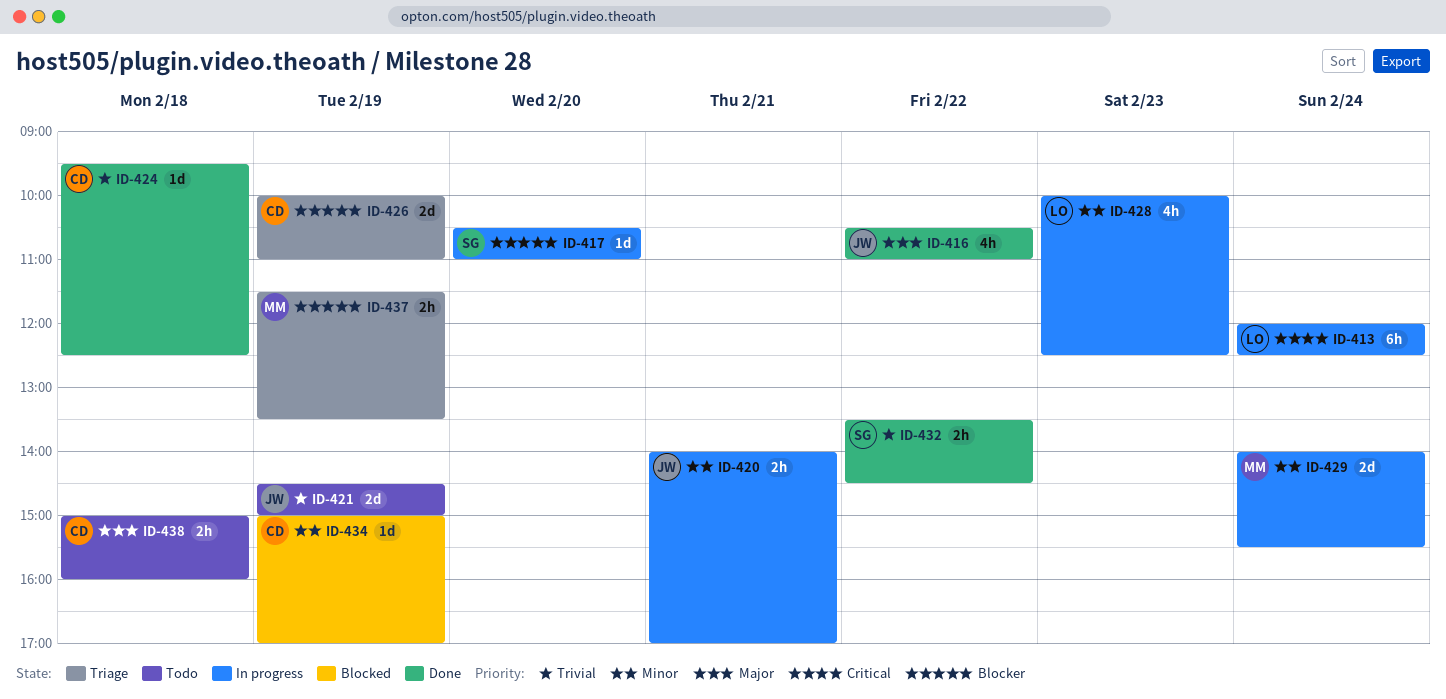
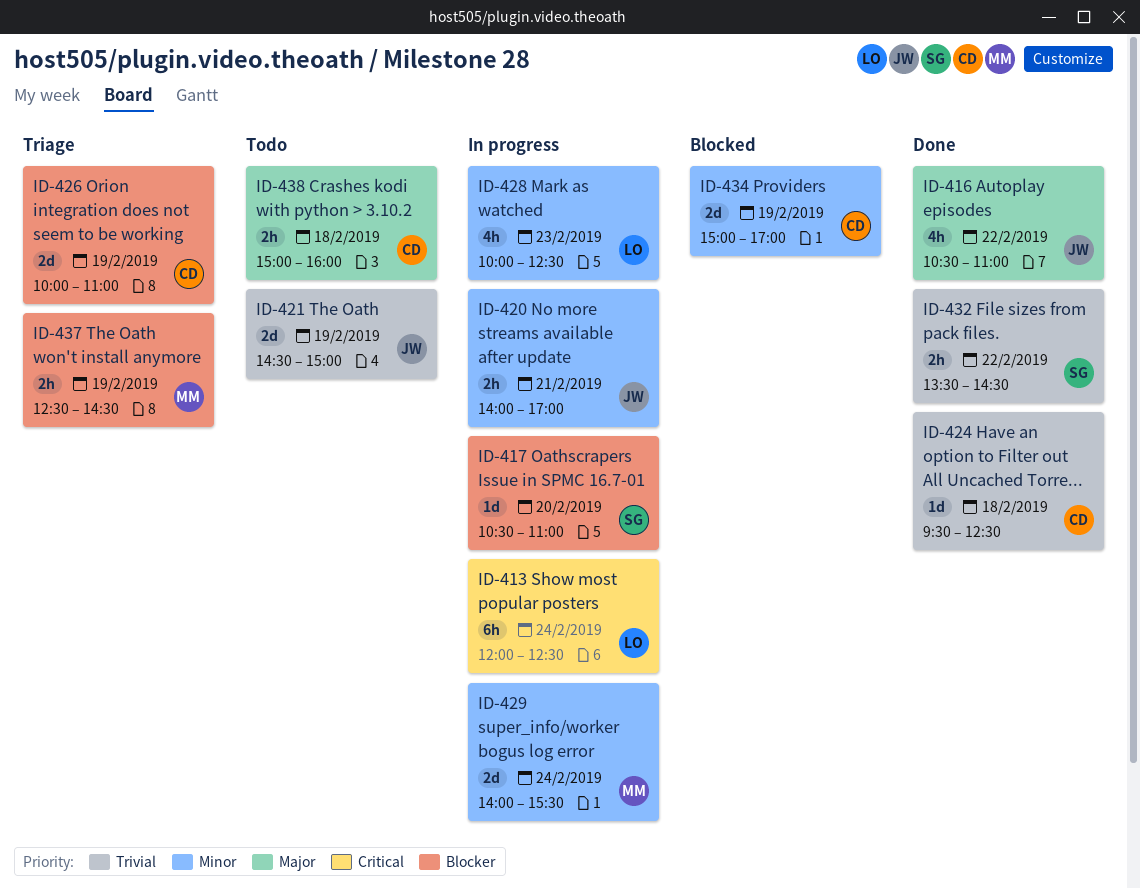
ID-434, estimate: 1d -> 2d
ID-437, begins: 11:30 -> 12:30
ID-437, ends: 13:30 -> 14:30

